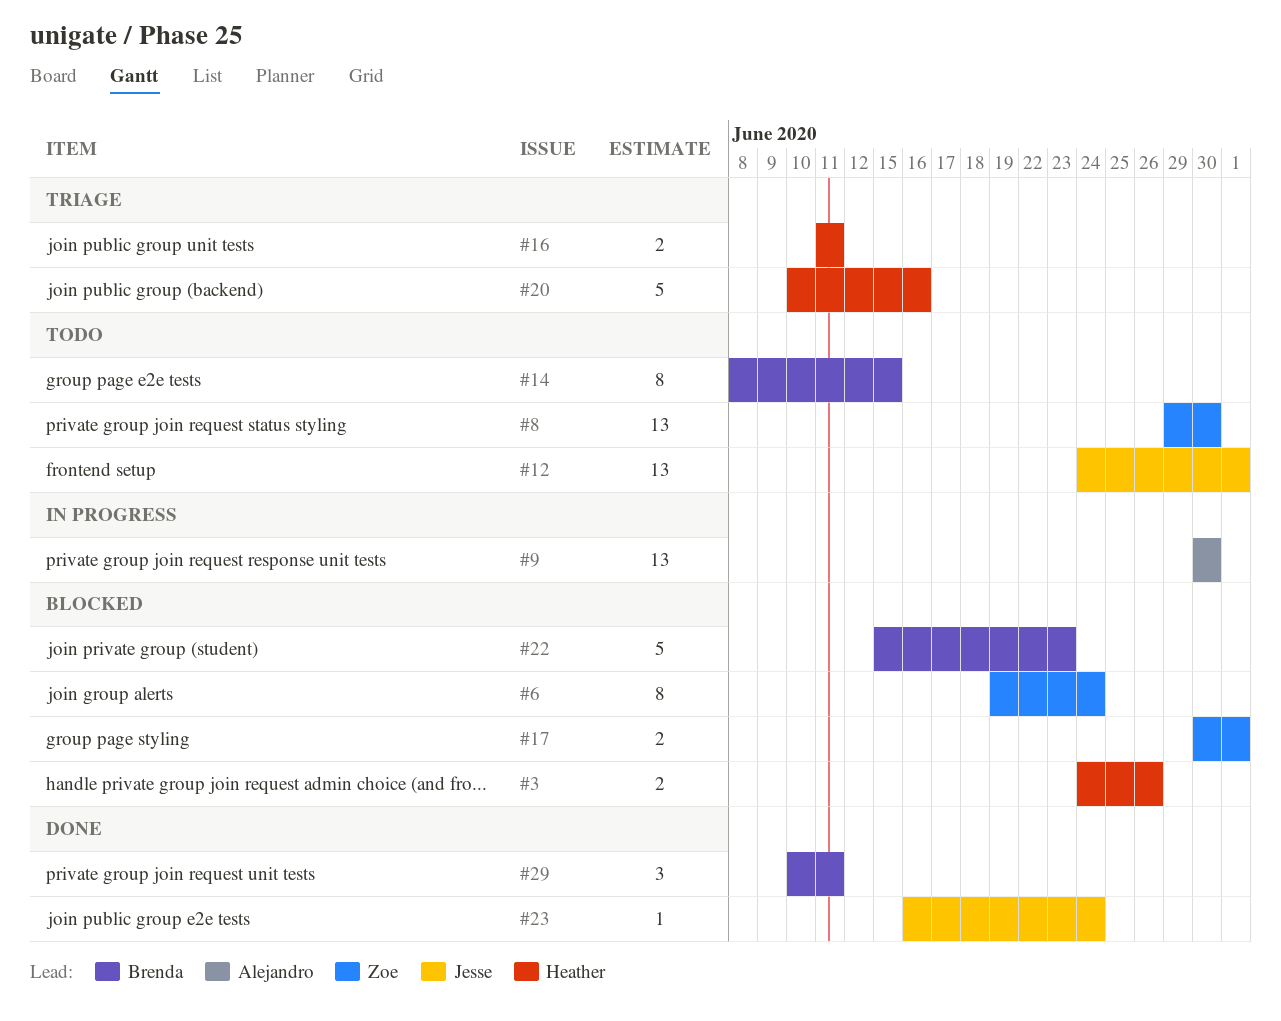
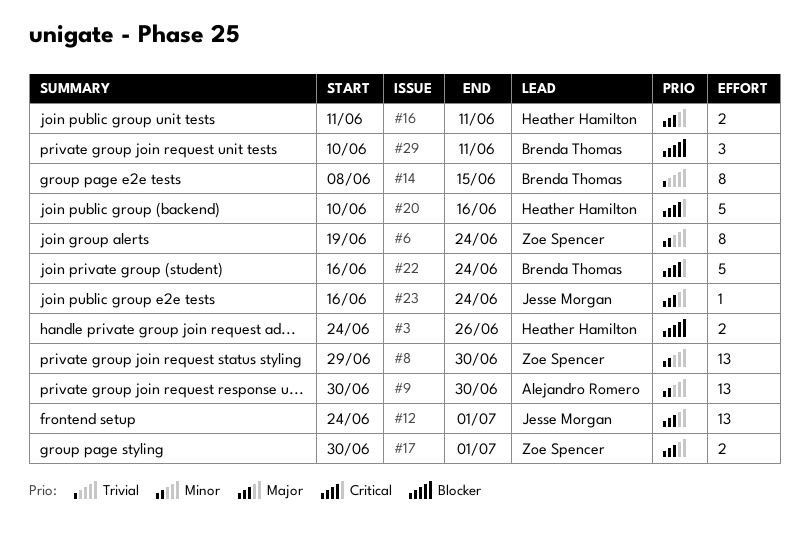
#22, start: Jun 15 -> Jun 16
#22, due: Jun 23 -> Jun 24

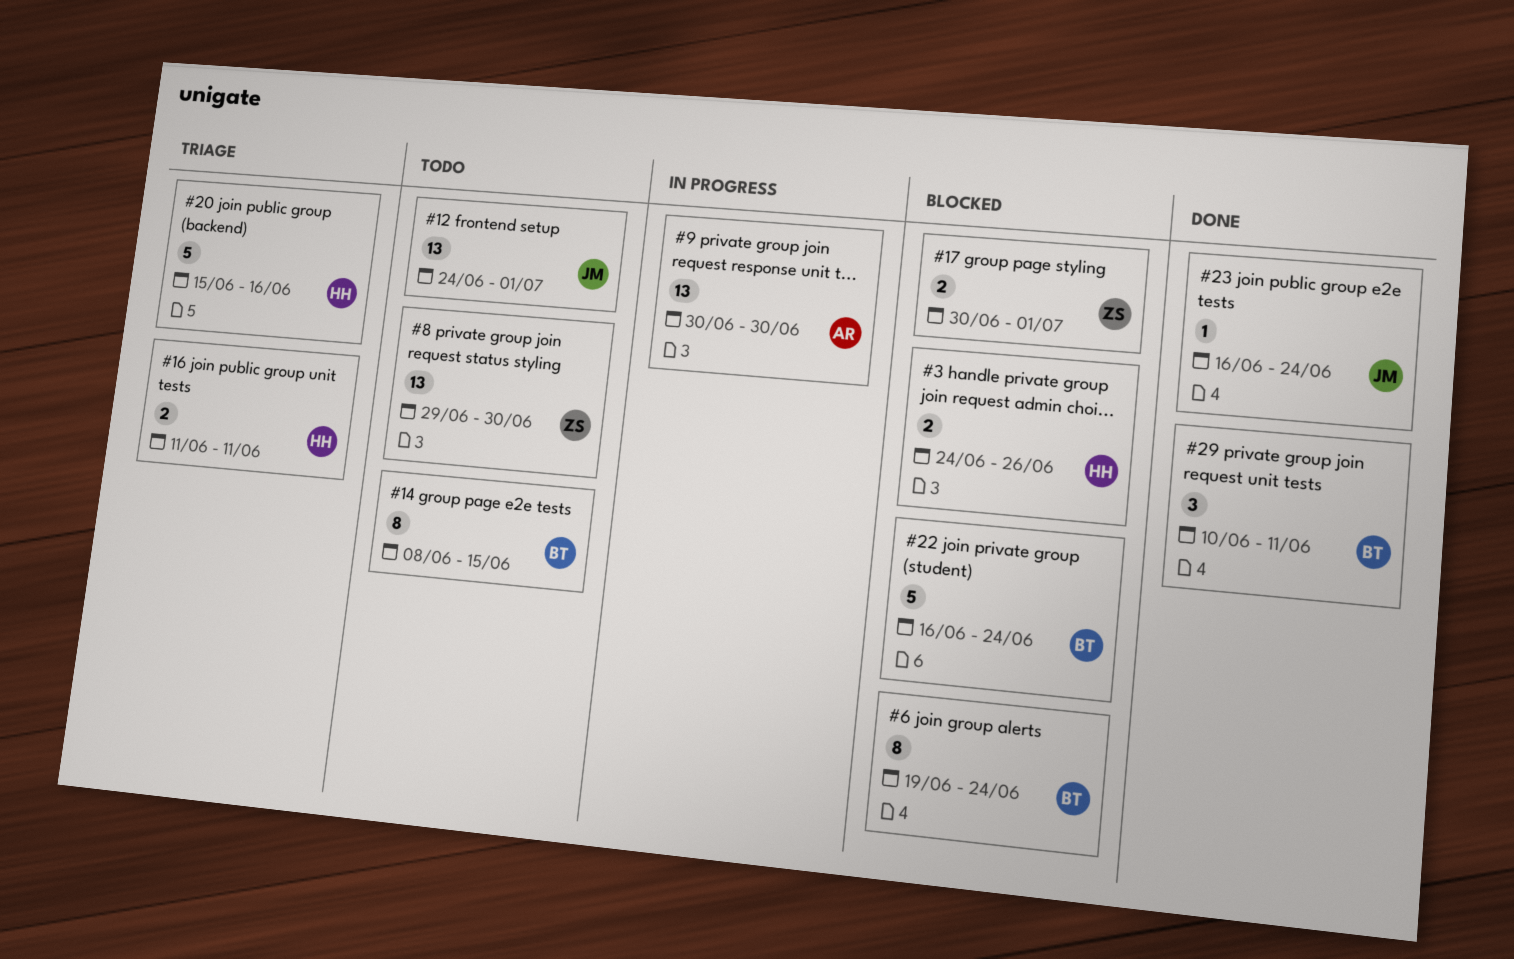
#6, owner: Zoe Spencer -> Brenda Thomas
#20, start: Jun 10 -> Jun 15

